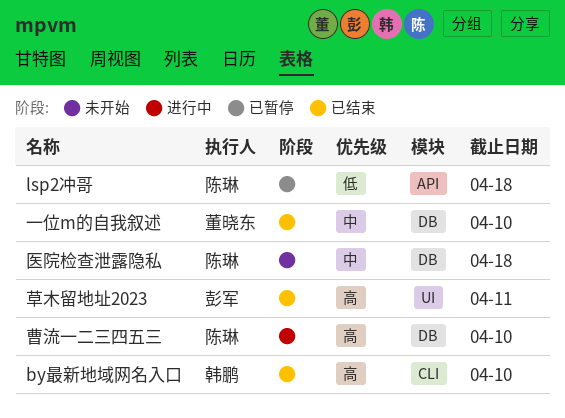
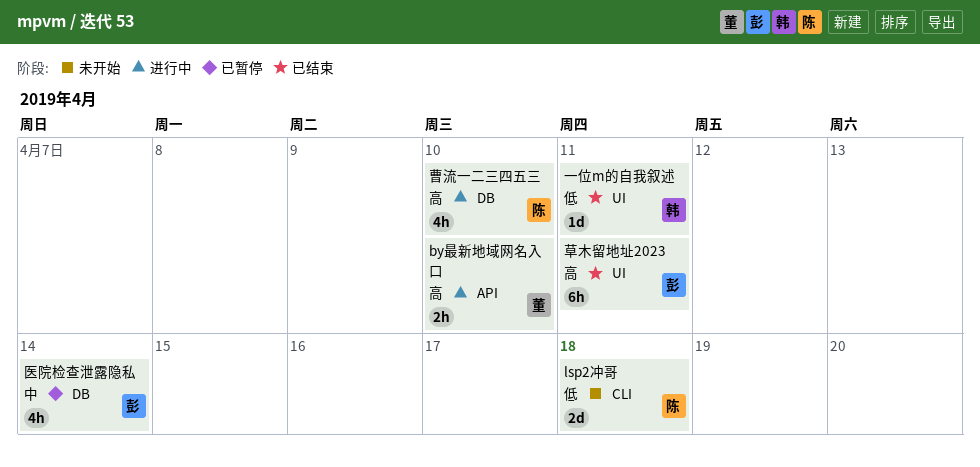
by最新地域网名入口, status: 已结束 -> 进行中
by最新地域网名入口, owner: 韩鹏 -> 董晓东
by最新地域网名入口, label: CLI -> API
lsp2冲哥, status: 已暂停 -> 未开始
lsp2冲哥, label: API -> CLI
一位m的自我叙述, owner: 董晓东 -> 韩鹏
一位m的自我叙述, priority: 中 -> 低
一位m的自我叙述, label: DB -> UI
一位m的自我叙述, due: Apr 10 -> Apr 11
医院检查泄露隐私, status: 未开始 -> 已暂停
医院检查泄露隐私, owner: 陈琳 -> 彭军
医院检查泄露隐私, due: Apr 18 -> Apr 14

